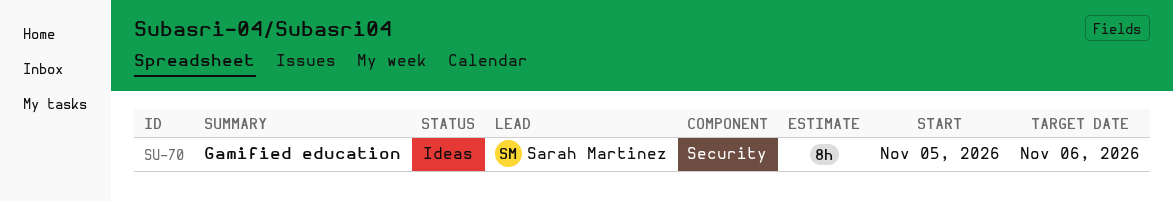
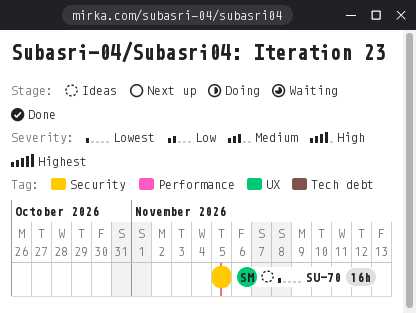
SU-70, estimate: 8h -> 16h
SU-70, due: Nov 6 -> Nov 5

